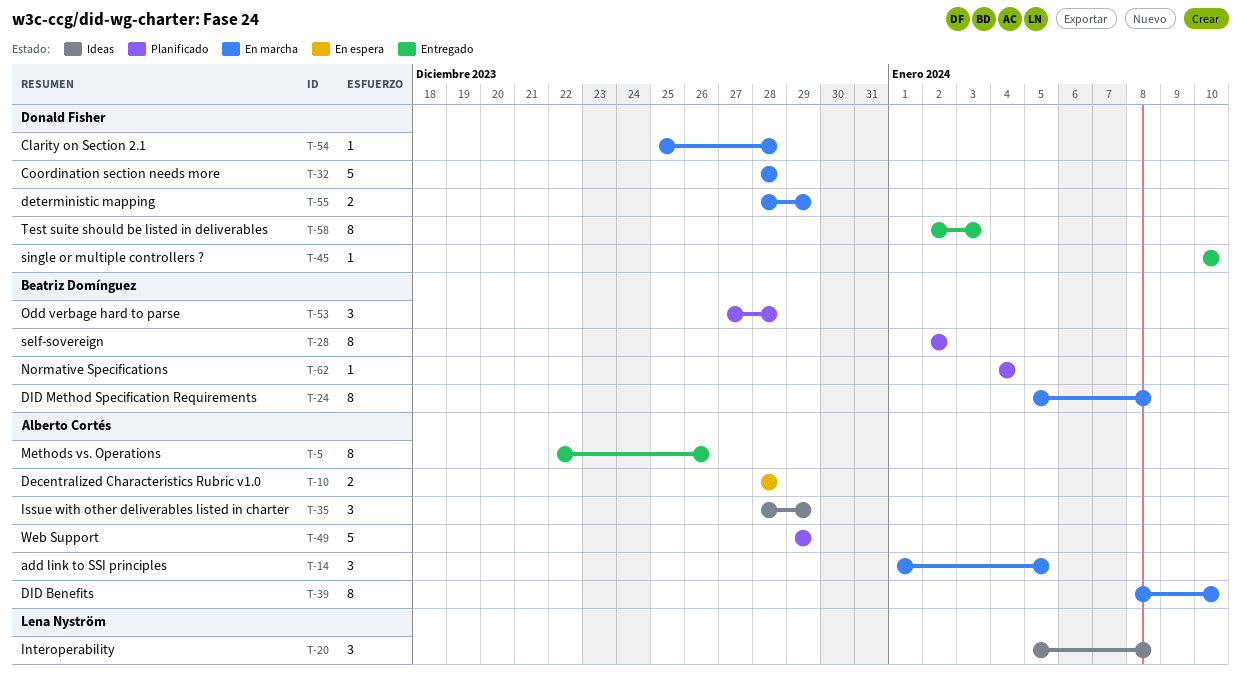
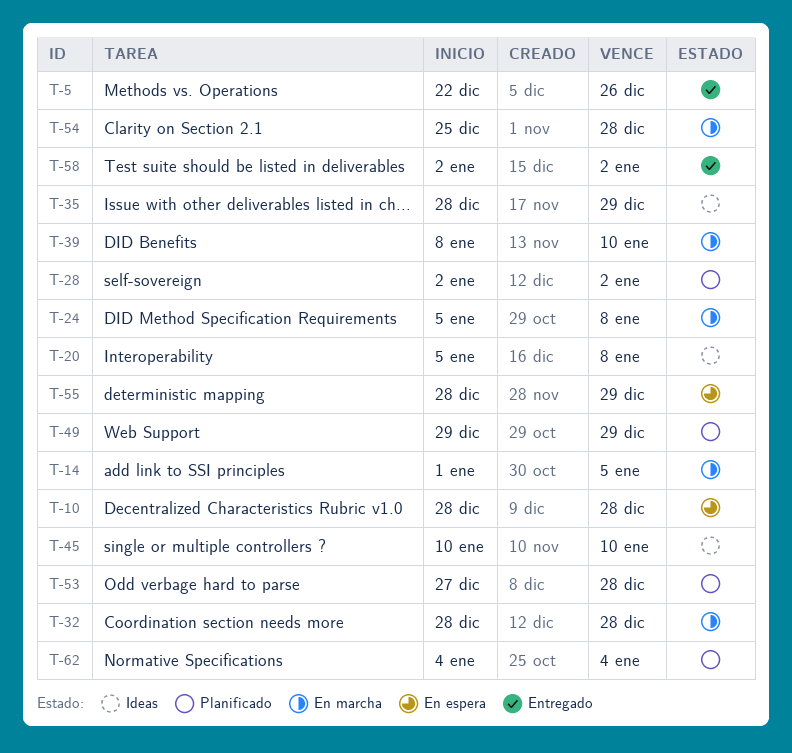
T-45, status: Entregado -> Ideas
T-55, status: En marcha -> En espera
T-58, due: Jan 3 -> Jan 2

